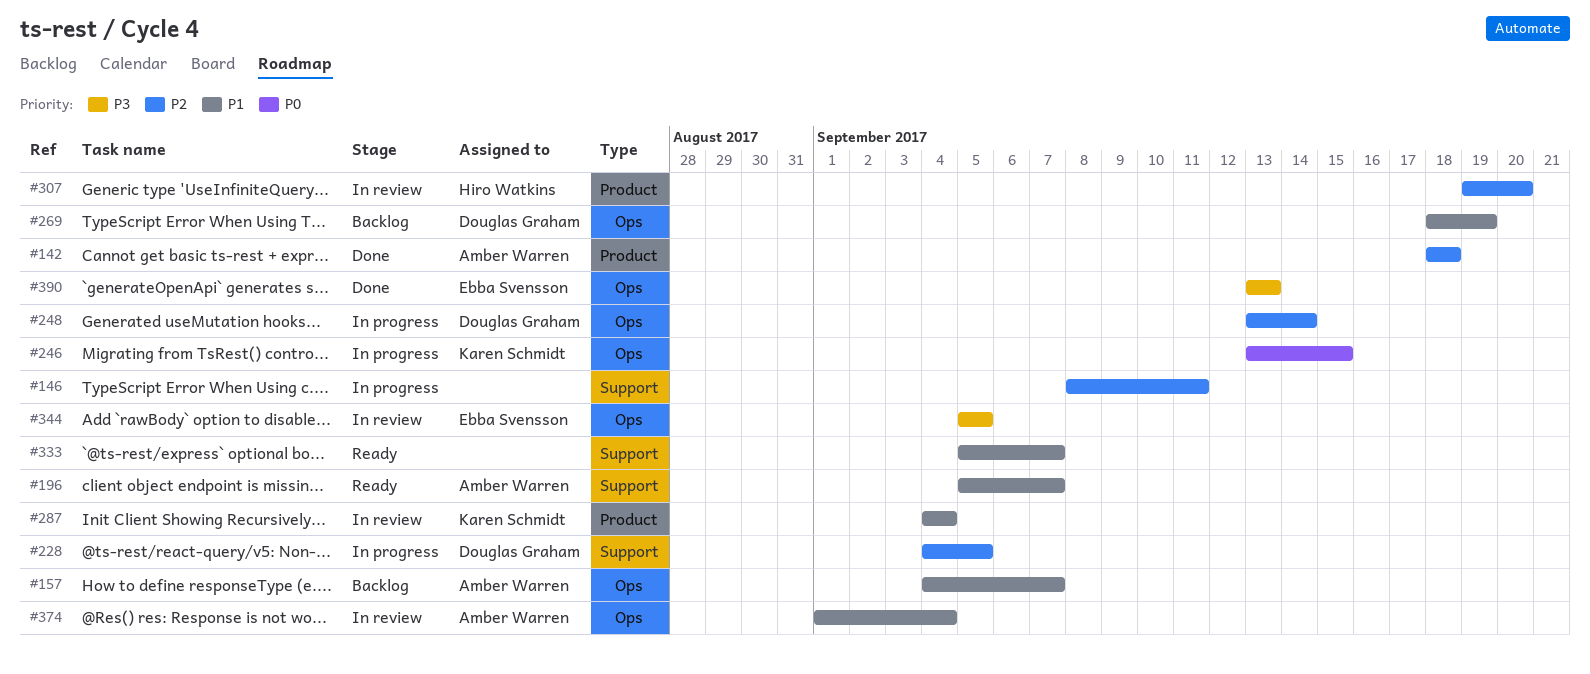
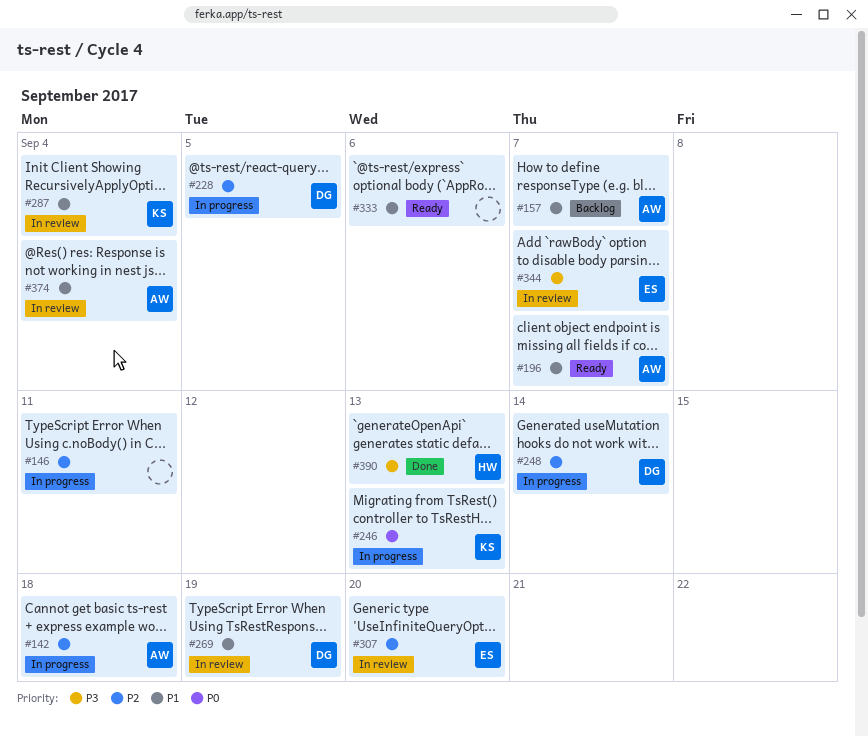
#142, status: Done -> In progress
#246, due: Sep 15 -> Sep 13
#269, status: Backlog -> In review
#307, owner: Hiro Watkins -> Ebba Svensson
#333, due: Sep 7 -> Sep 6
#344, due: Sep 5 -> Sep 7
#390, owner: Ebba Svensson -> Hiro Watkins

